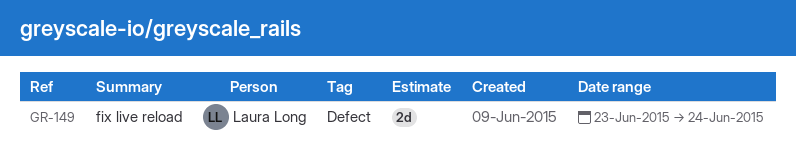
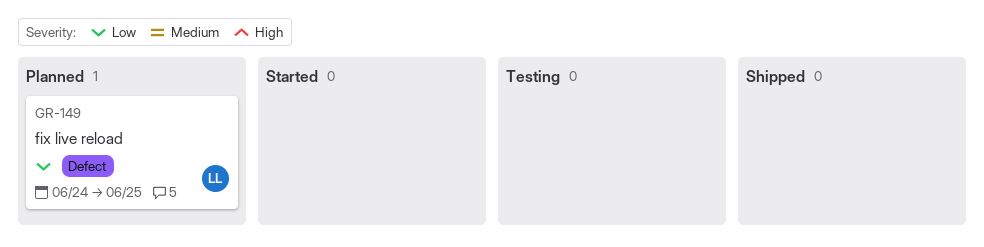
GR-149, start: Jun 23 -> Jun 24
GR-149, due: Jun 24 -> Jun 25

